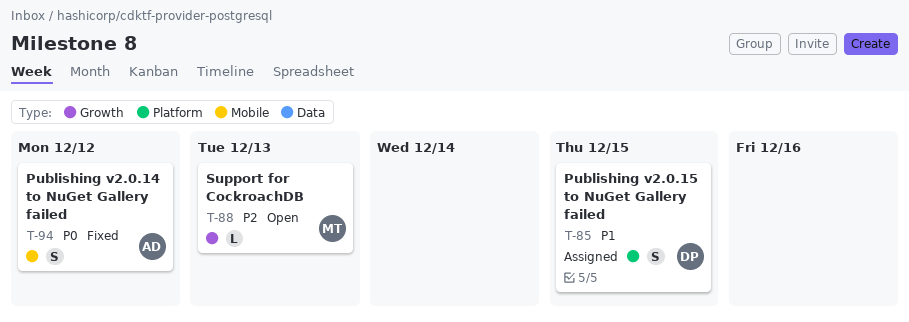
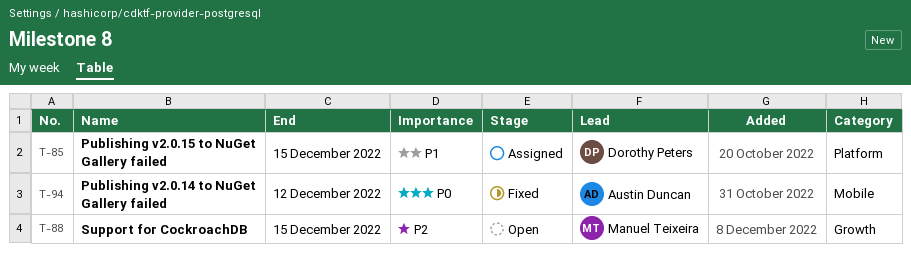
T-88, due: Dec 13 -> Dec 15

